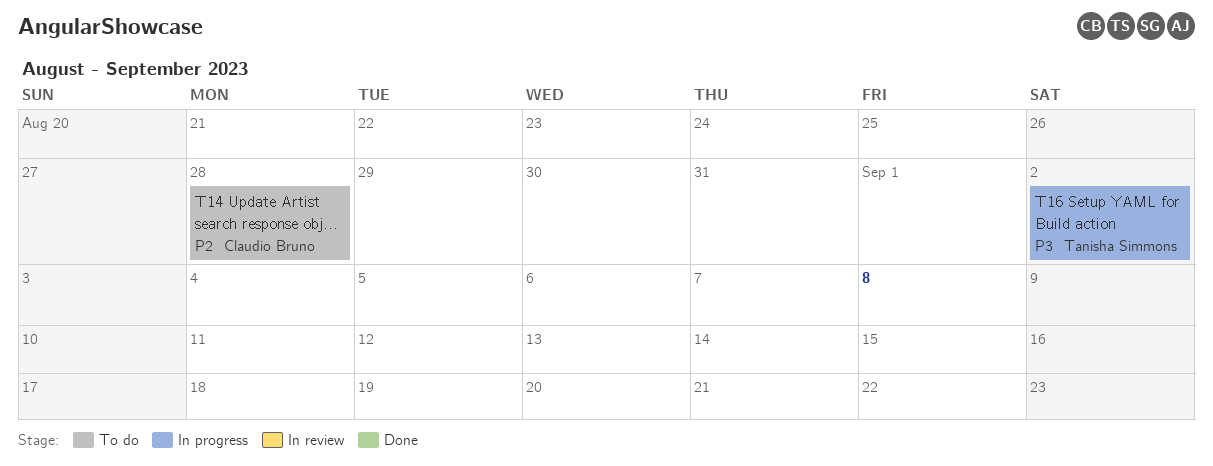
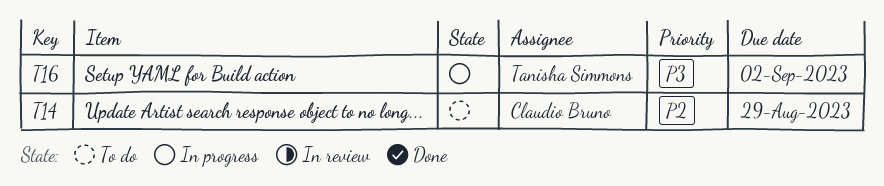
T14, due: Aug 28 -> Aug 29

